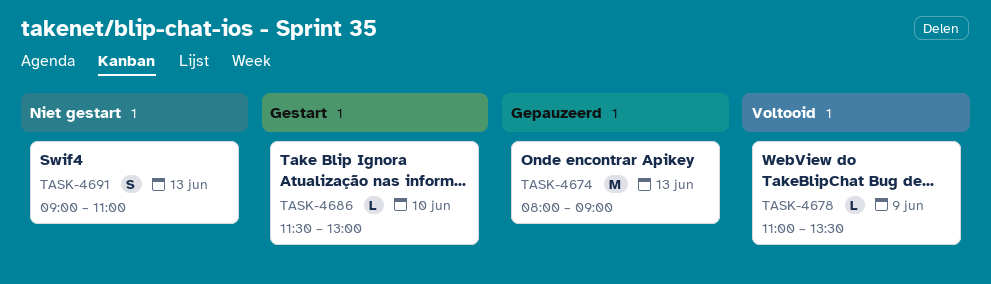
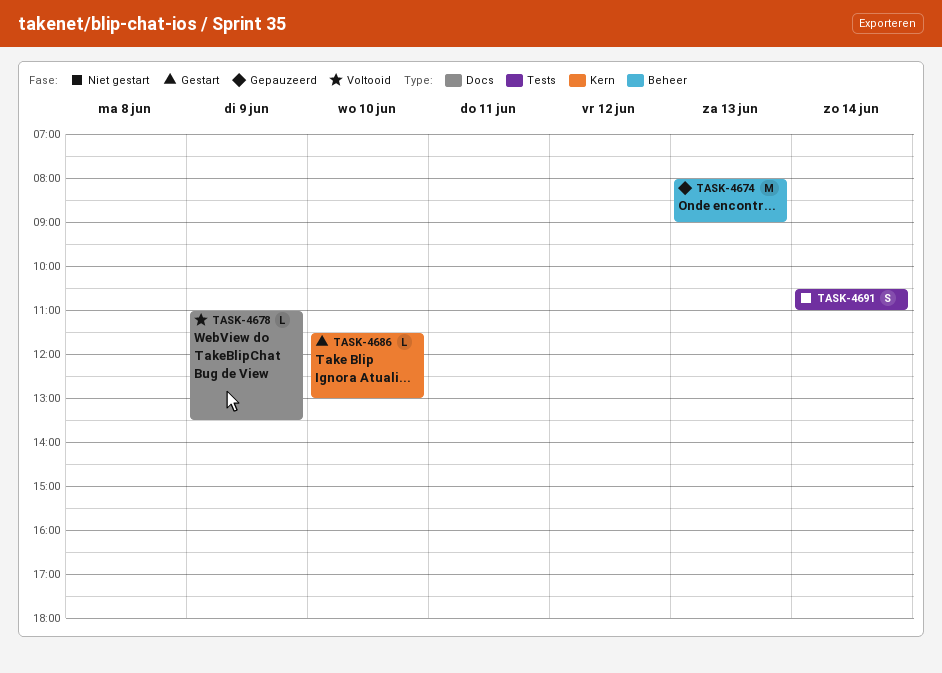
TASK-4691, day: Jun 13 -> Jun 14
TASK-4691, begins: 09:00 -> 10:30

